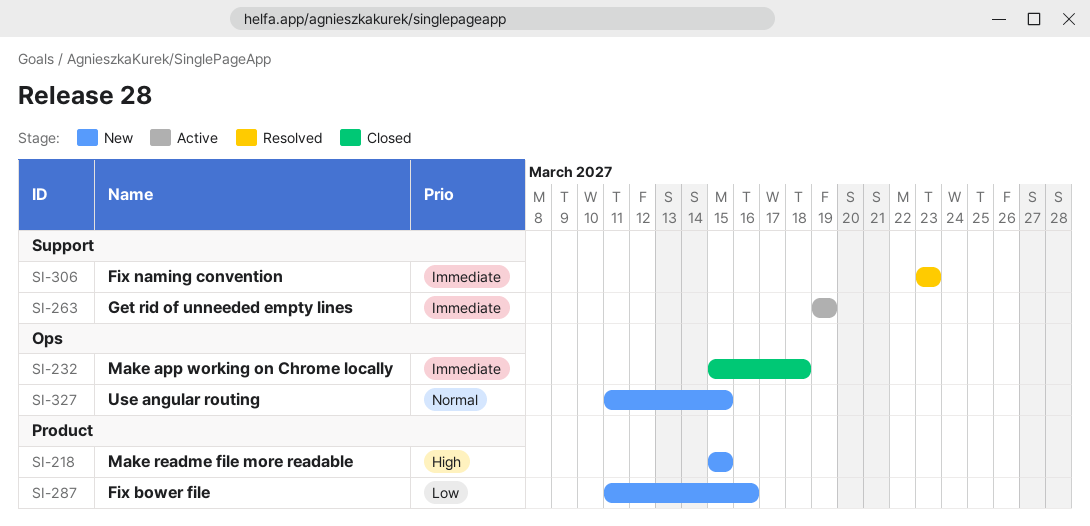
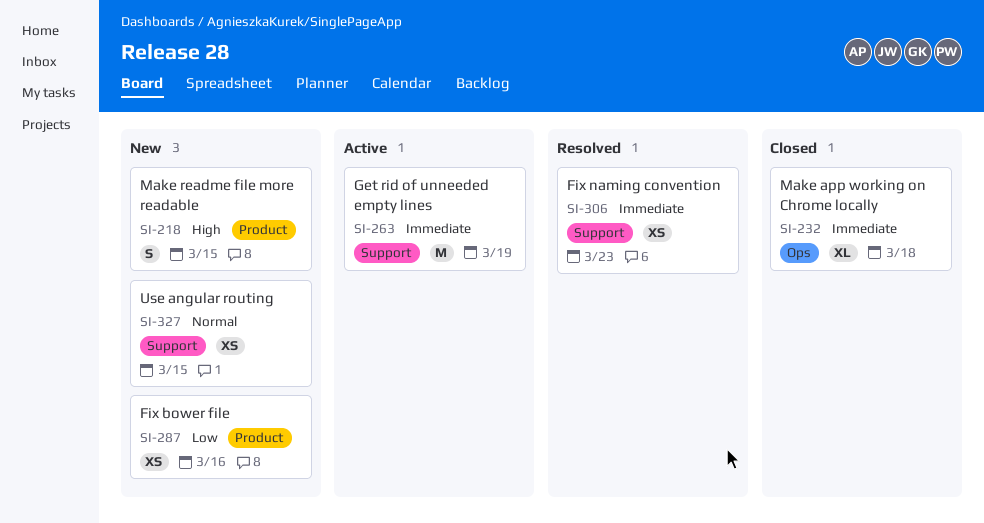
SI-327, label: Ops -> Support

